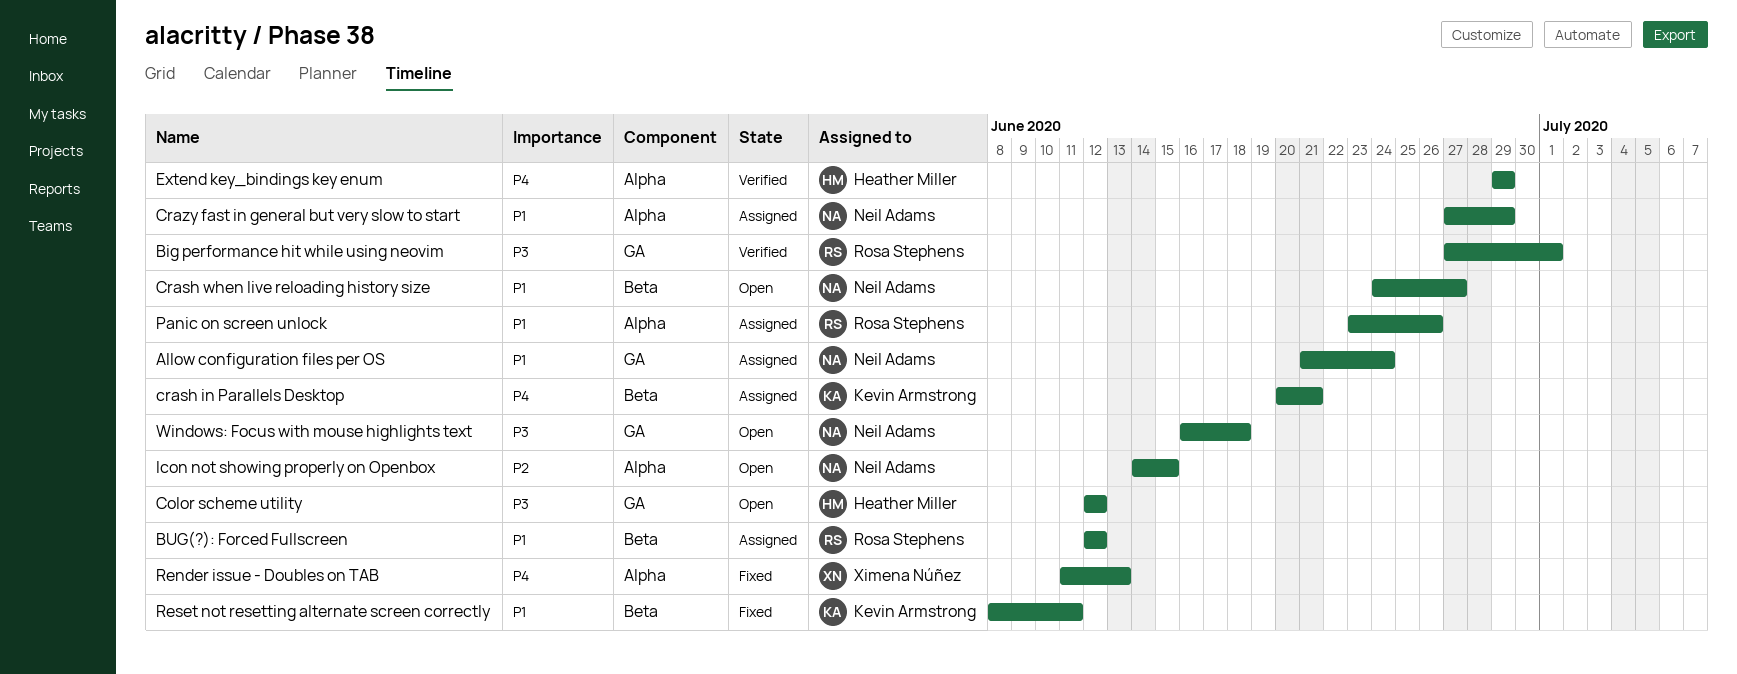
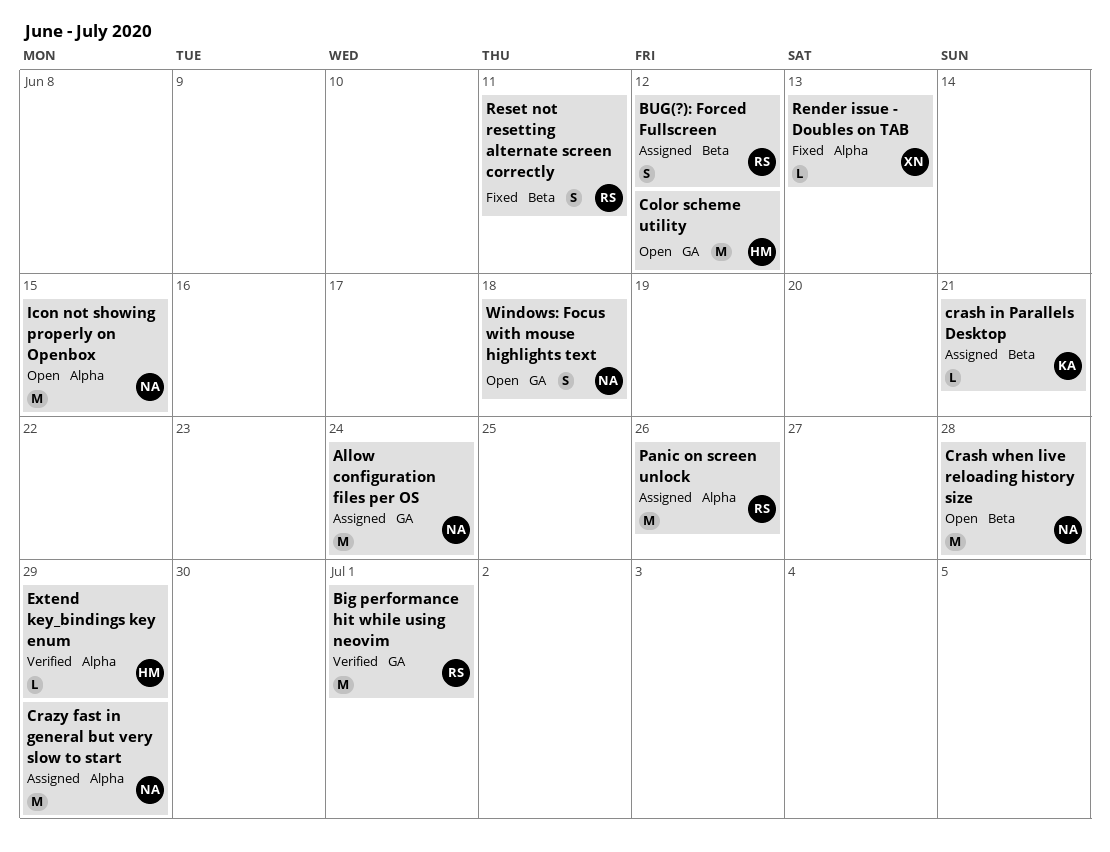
Crash when live reloading history size, due: Jun 27 -> Jun 28
Reset not resetting alternate screen correctly, owner: Kevin Armstrong -> Rosa Stephens

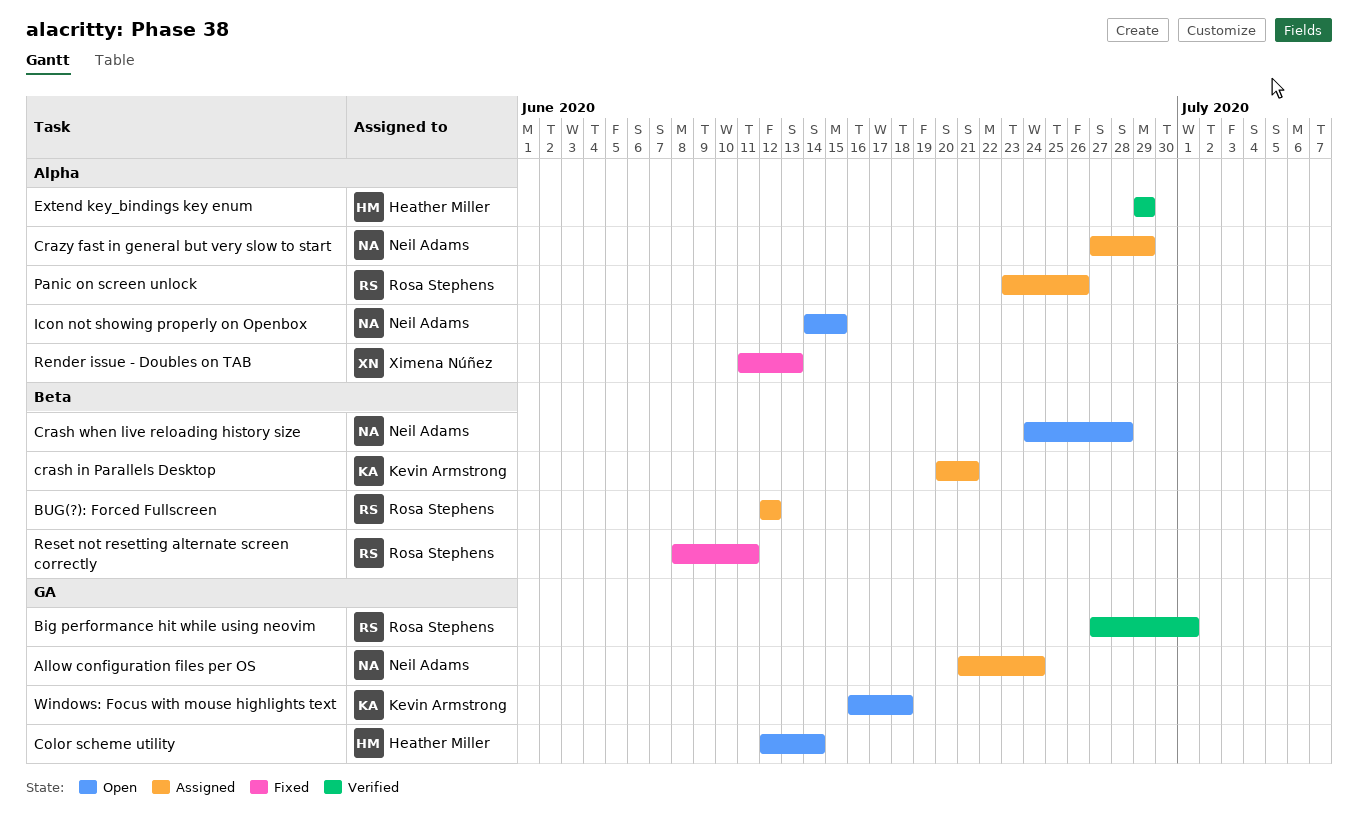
Color scheme utility, due: Jun 12 -> Jun 14
Windows: Focus with mouse highlights text, owner: Neil Adams -> Kevin Armstrong

